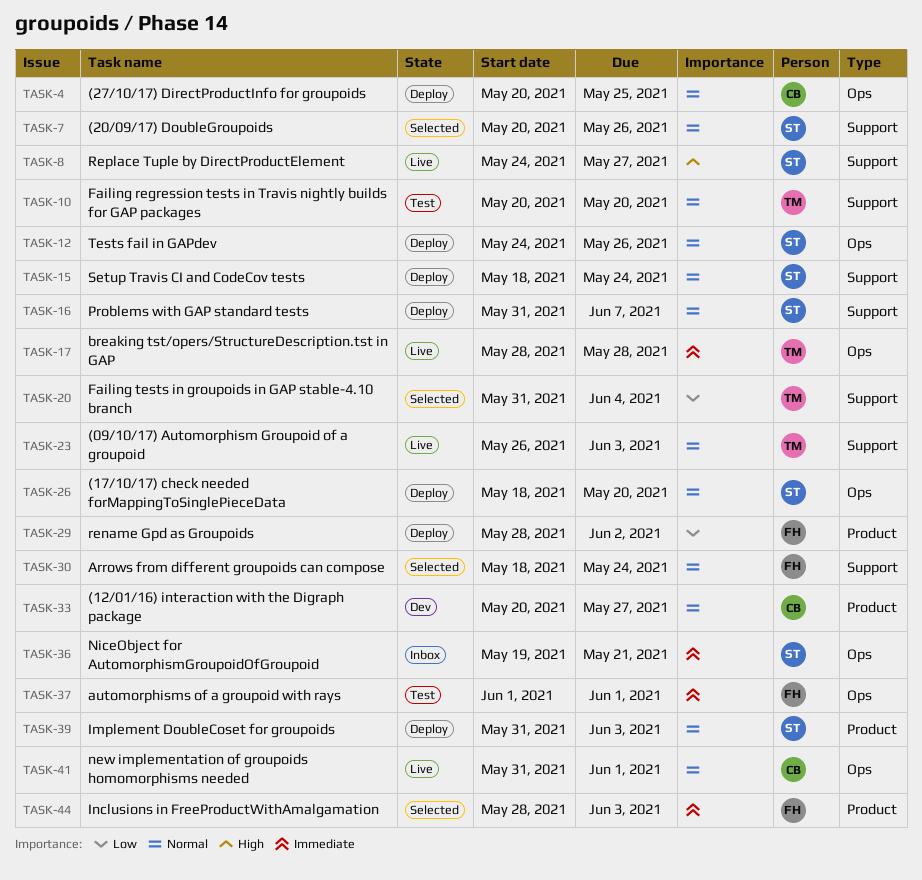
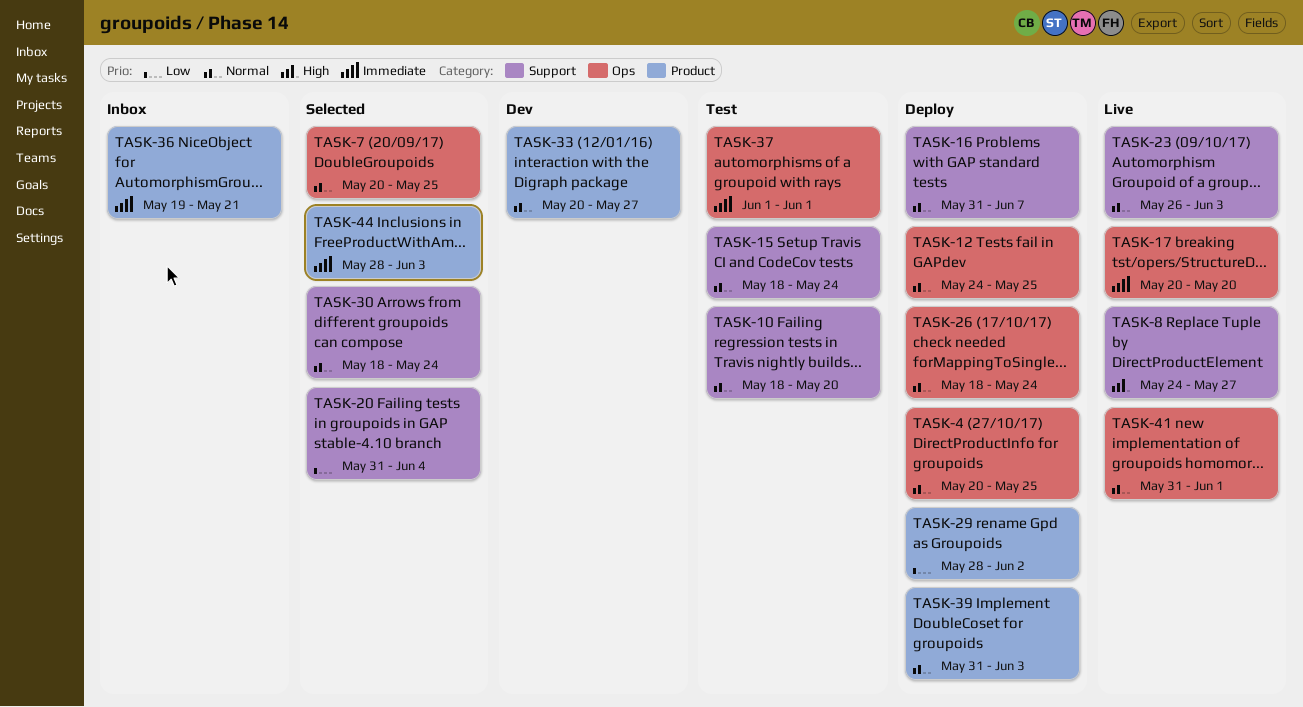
TASK-7, label: Support -> Ops
TASK-7, due: May 26 -> May 25
TASK-10, start: May 20 -> May 18
TASK-12, due: May 26 -> May 25
TASK-15, status: Deploy -> Test
TASK-17, start: May 28 -> May 20
TASK-17, due: May 28 -> May 20
TASK-26, due: May 20 -> May 24
TASK-36, label: Ops -> Product

